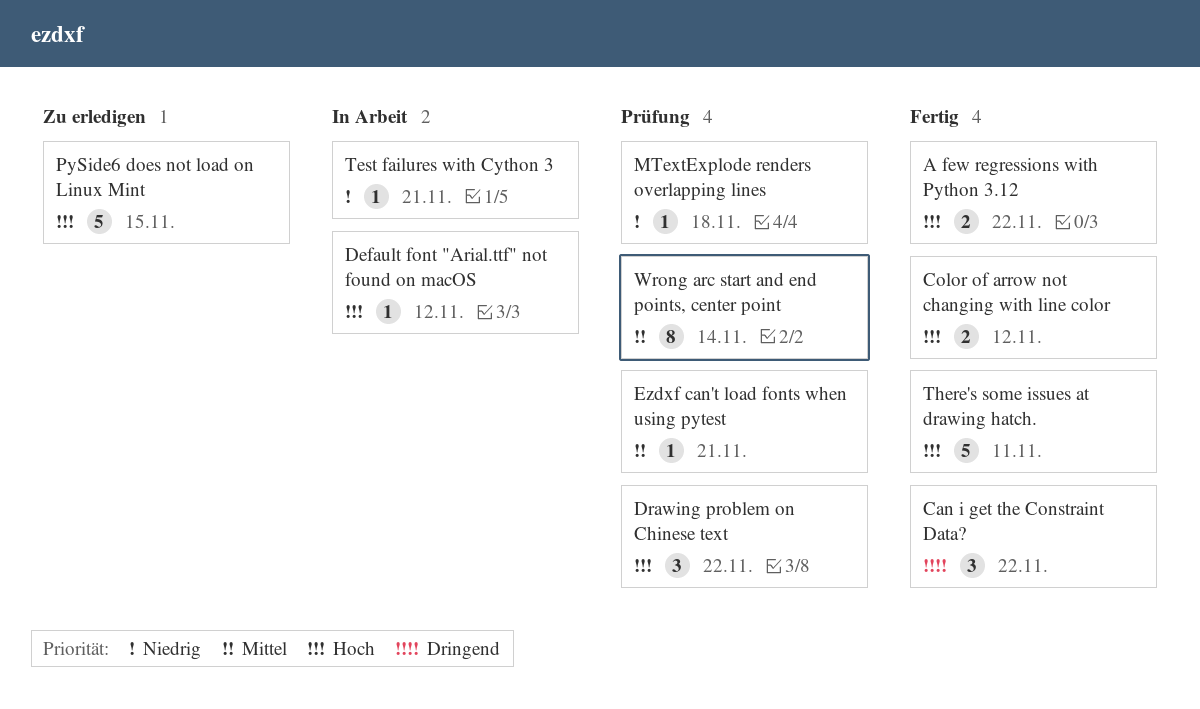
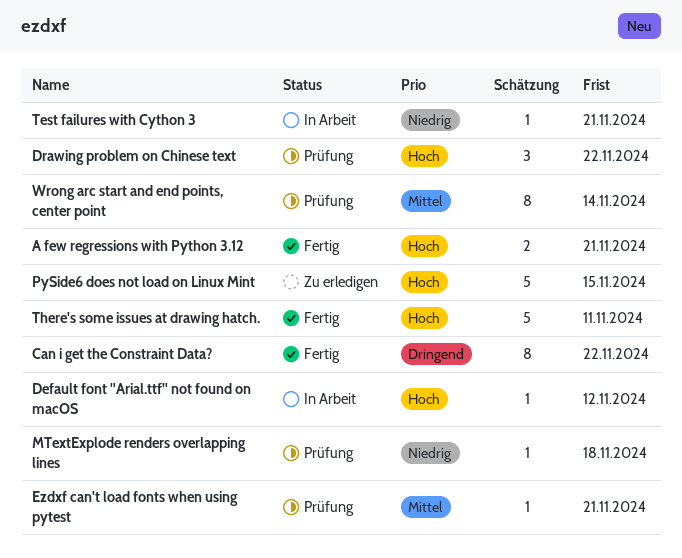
A few regressions with Python 3.12, due: Nov 22 -> Nov 21
Can i get the Constraint Data?, estimate: 3 -> 8
Color of arrow not changing with line color: present -> none

